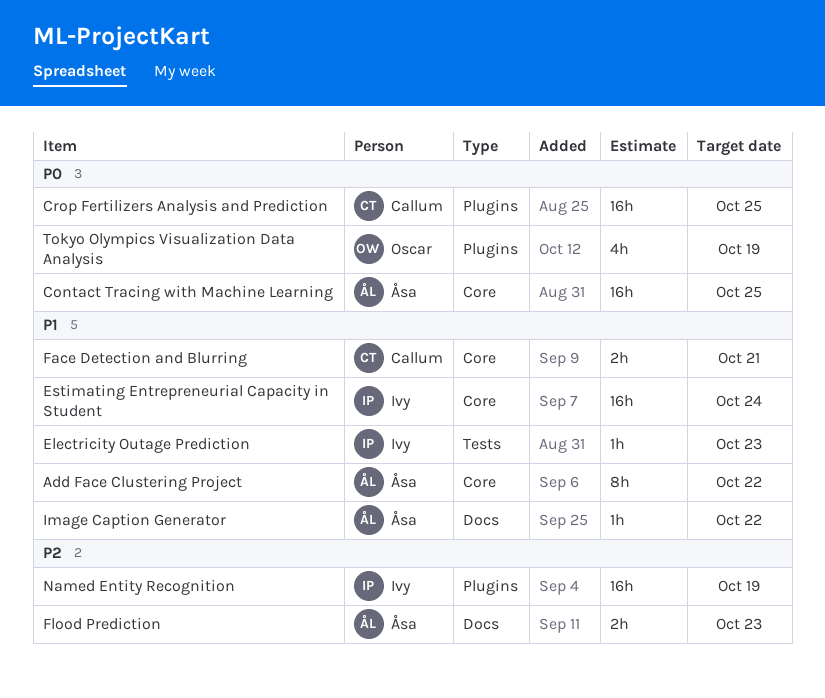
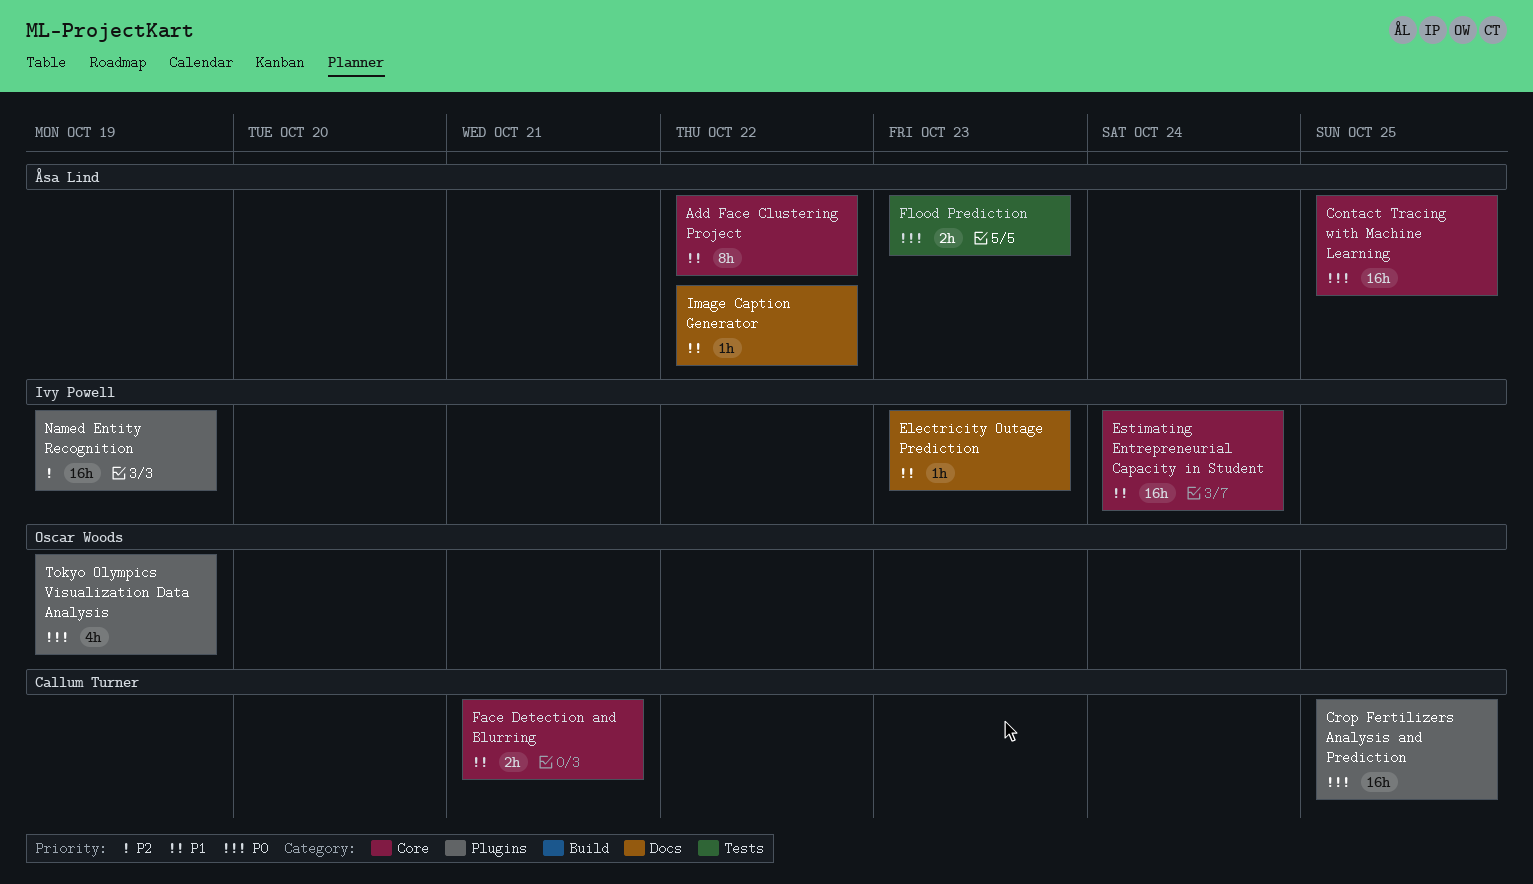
Electricity Outage Prediction, label: Tests -> Docs
Flood Prediction, priority: P2 -> P0
Flood Prediction, label: Docs -> Tests

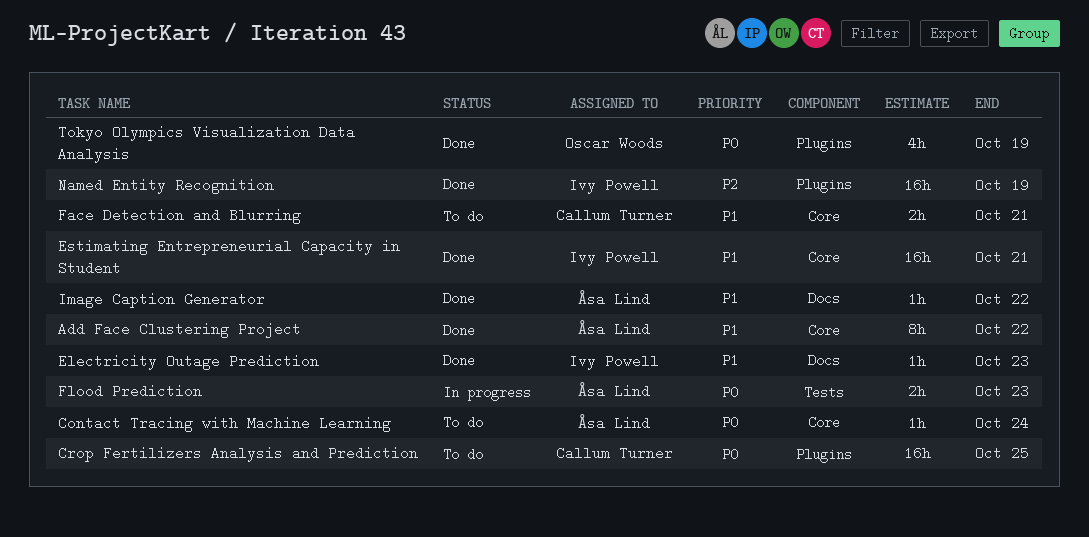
Contact Tracing with Machine Learning, estimate: 16h -> 1h
Contact Tracing with Machine Learning, due: Oct 25 -> Oct 24
Estimating Entrepreneurial Capacity in Student, due: Oct 24 -> Oct 21

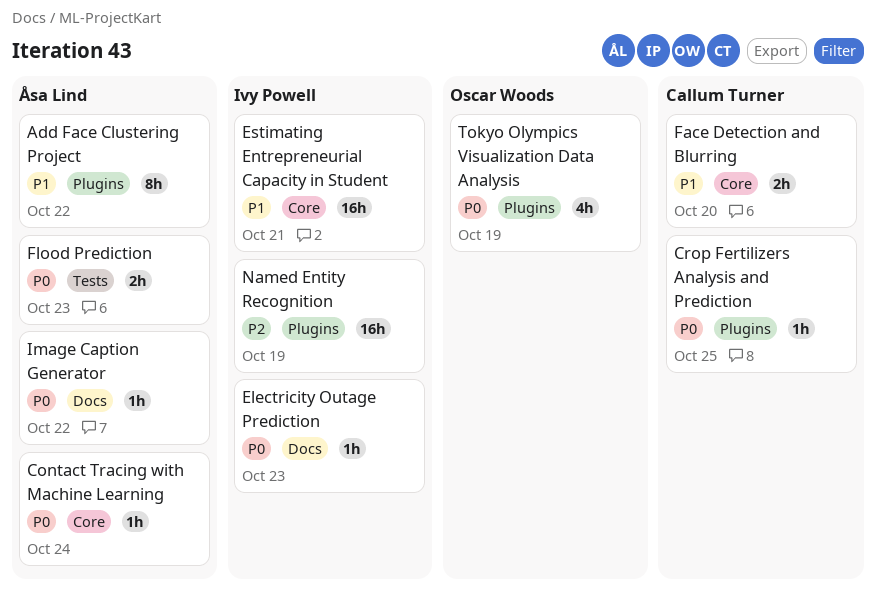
Add Face Clustering Project, label: Core -> Plugins
Crop Fertilizers Analysis and Prediction, estimate: 16h -> 1h
Electricity Outage Prediction, priority: P1 -> P0
Face Detection and Blurring, due: Oct 21 -> Oct 20
Image Caption Generator, priority: P1 -> P0

